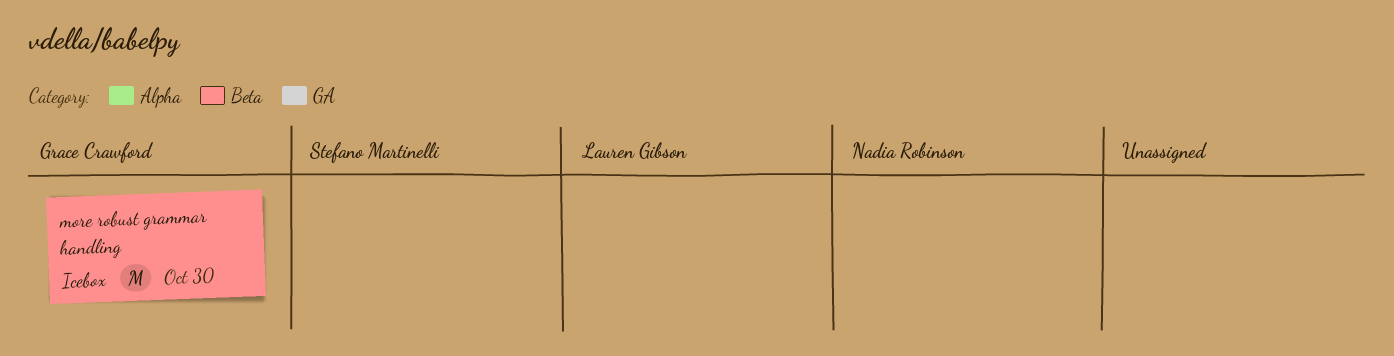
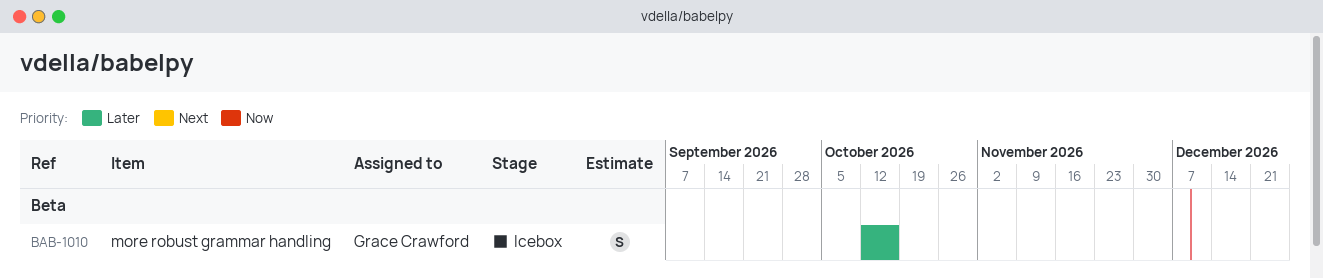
more robust grammar handling, estimate: M -> S
more robust grammar handling, due: Oct 30 -> Oct 16

